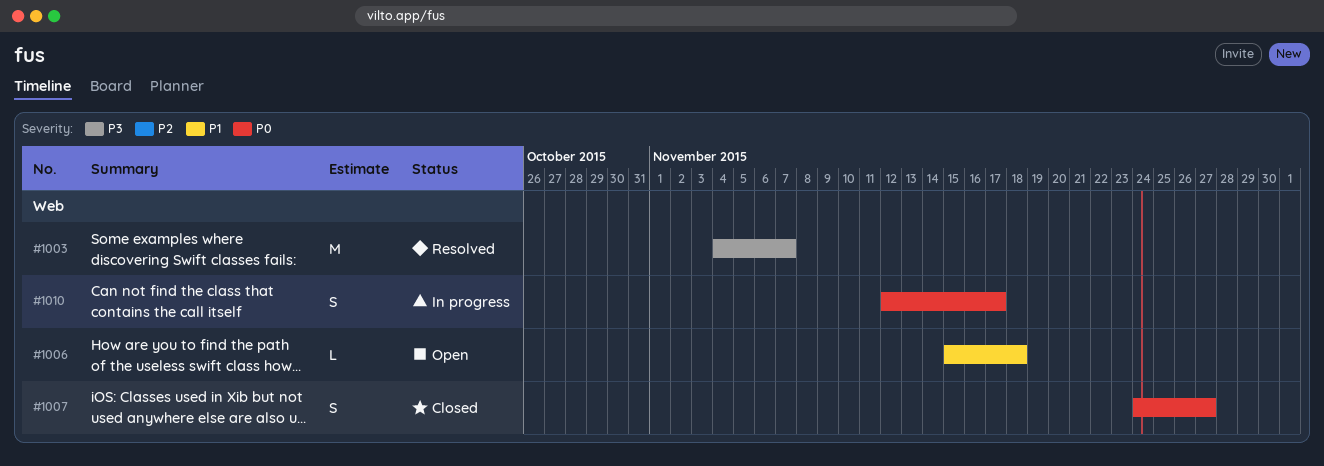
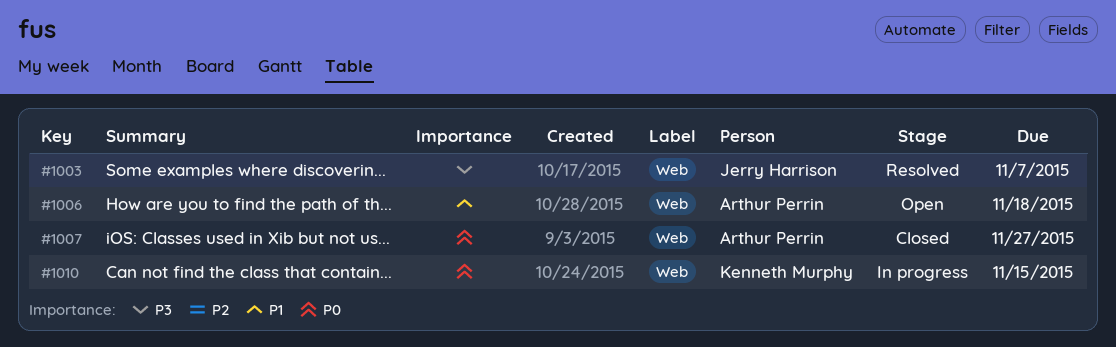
#1010, due: Nov 17 -> Nov 15

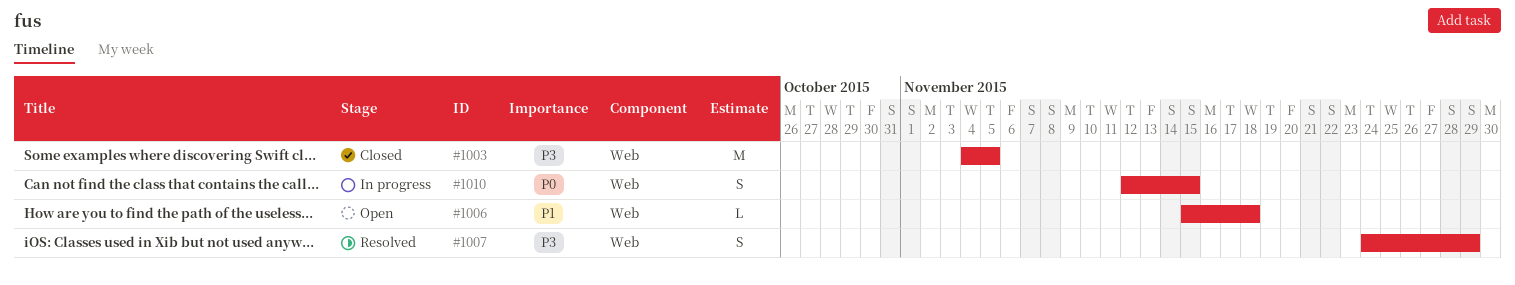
#1003, status: Resolved -> Closed
#1003, due: Nov 7 -> Nov 5
#1007, status: Closed -> Resolved
#1007, priority: P0 -> P3
#1007, due: Nov 27 -> Nov 29

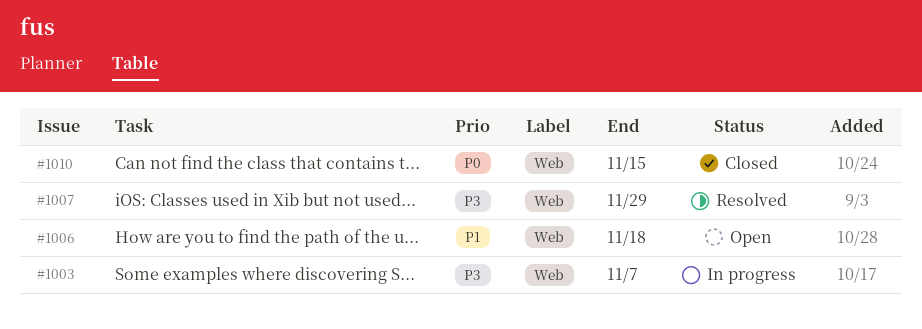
#1003, status: Closed -> In progress
#1003, due: Nov 5 -> Nov 7
#1010, status: In progress -> Closed

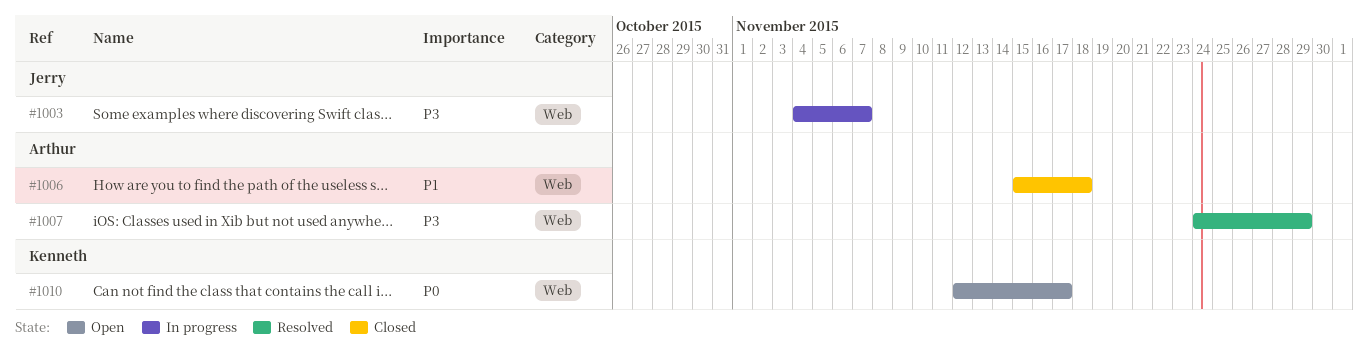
#1006, status: Open -> Closed
#1010, status: Closed -> Open
#1010, due: Nov 15 -> Nov 17

